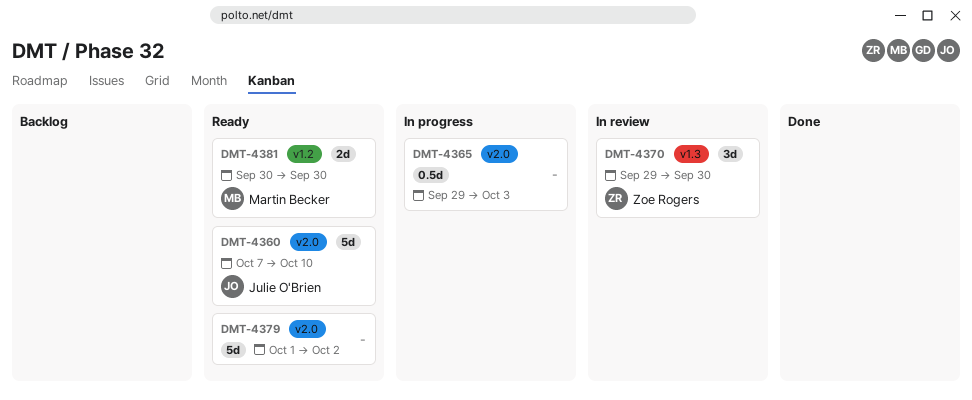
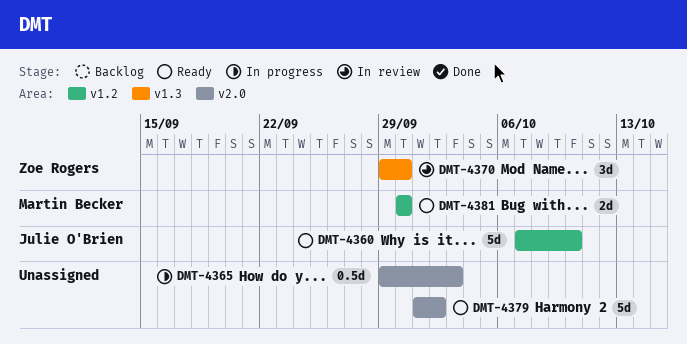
DMT-4360, label: v2.0 -> v1.2

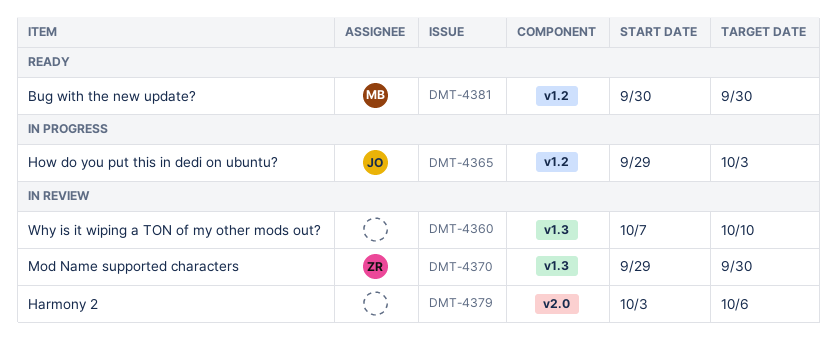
DMT-4360, status: Ready -> In review
DMT-4360, owner: Julie O'Brien -> none
DMT-4360, label: v1.2 -> v1.3
DMT-4365, owner: none -> Julie O'Brien
DMT-4365, label: v2.0 -> v1.2
DMT-4379, status: Ready -> In review
DMT-4379, start: Oct 1 -> Oct 3
DMT-4379, due: Oct 2 -> Oct 6

